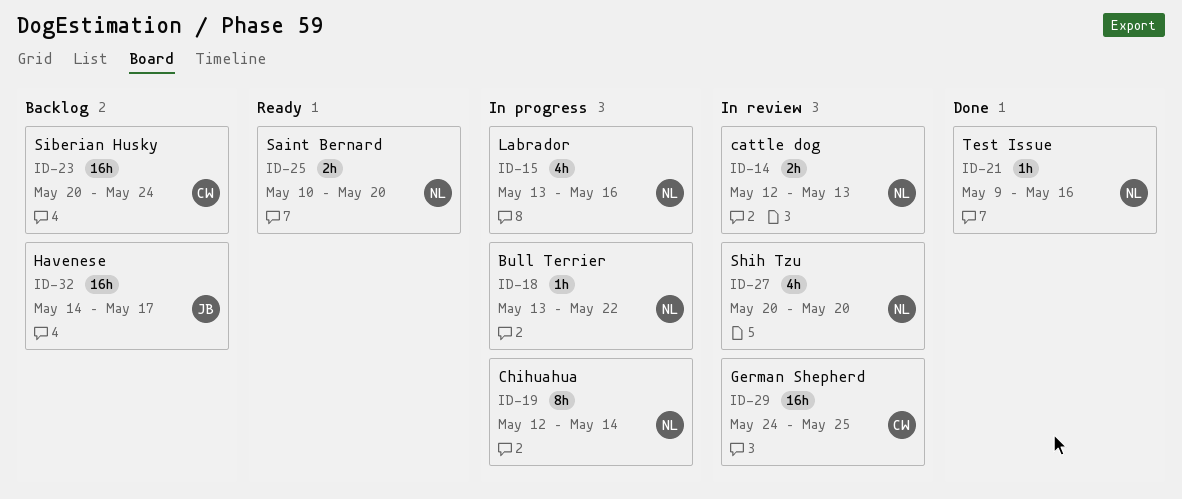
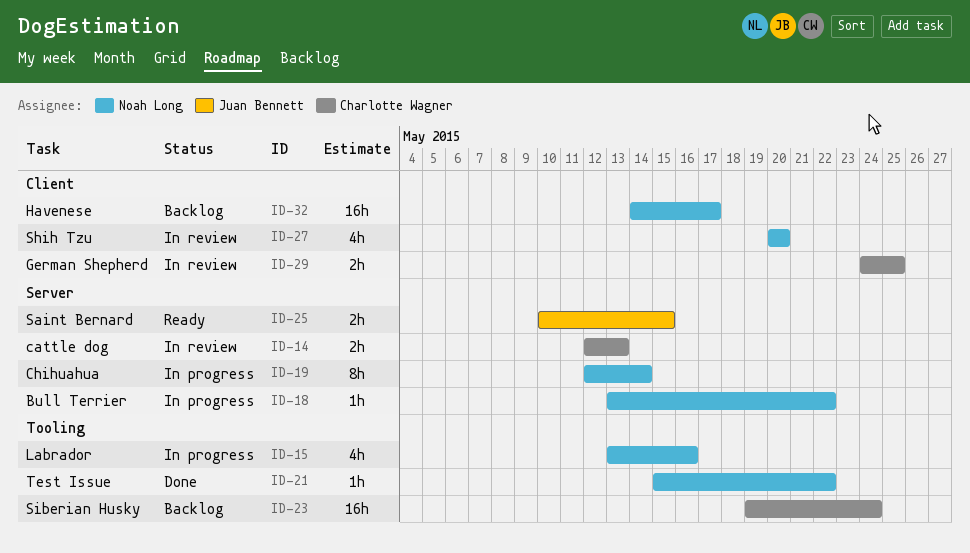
ID-14, owner: Noah Long -> Charlotte Wagner
ID-21, start: May 9 -> May 15
ID-21, due: May 16 -> May 22
ID-23, start: May 20 -> May 19
ID-25, owner: Noah Long -> Juan Bennett
ID-25, due: May 20 -> May 15
ID-29, estimate: 16h -> 2h
ID-32, owner: Juan Bennett -> Noah Long

